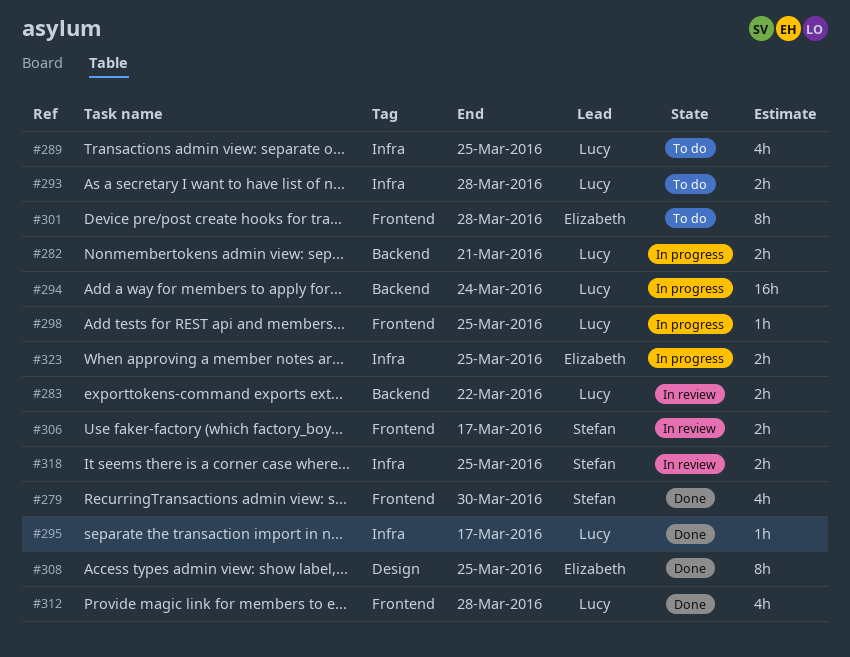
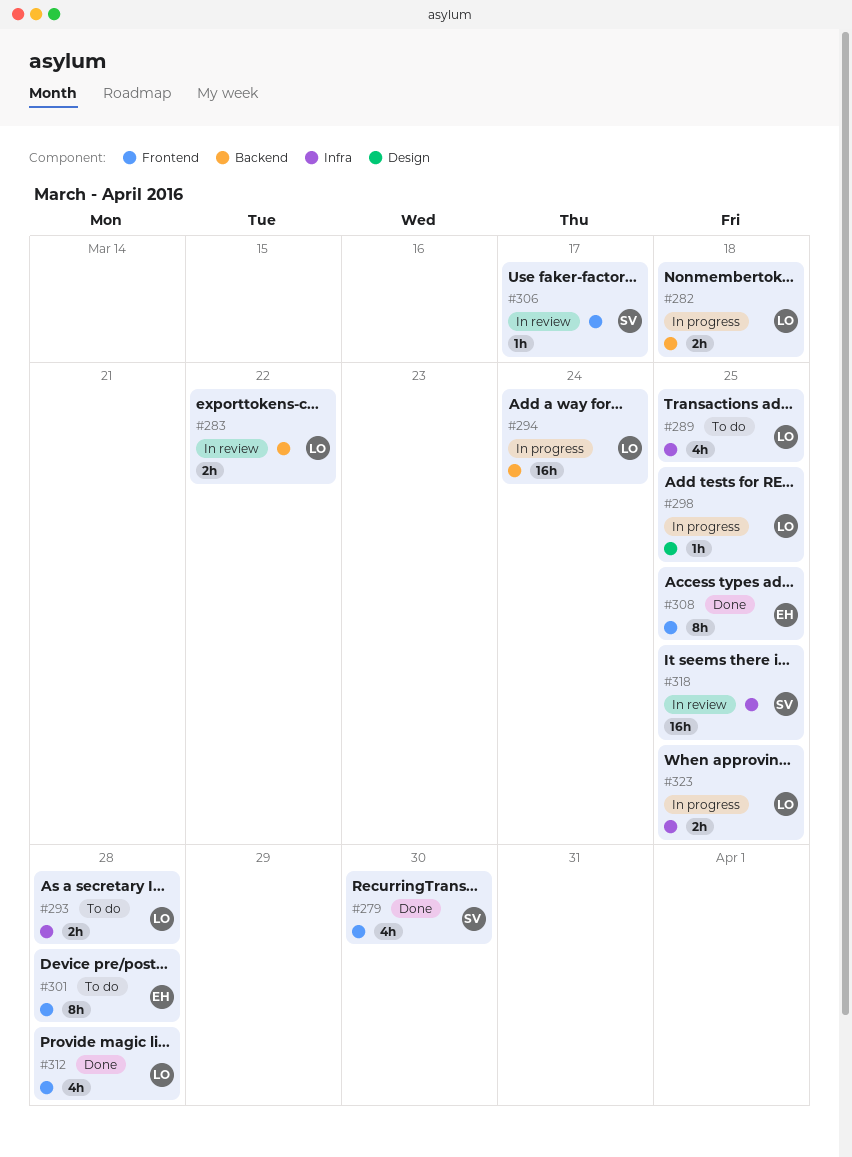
#282, due: Mar 21 -> Mar 18
#295: present -> none
#298, label: Frontend -> Design
#306, estimate: 2h -> 1h
#308, label: Design -> Frontend
#318, estimate: 2h -> 16h
#323, owner: Elizabeth -> Lucy

